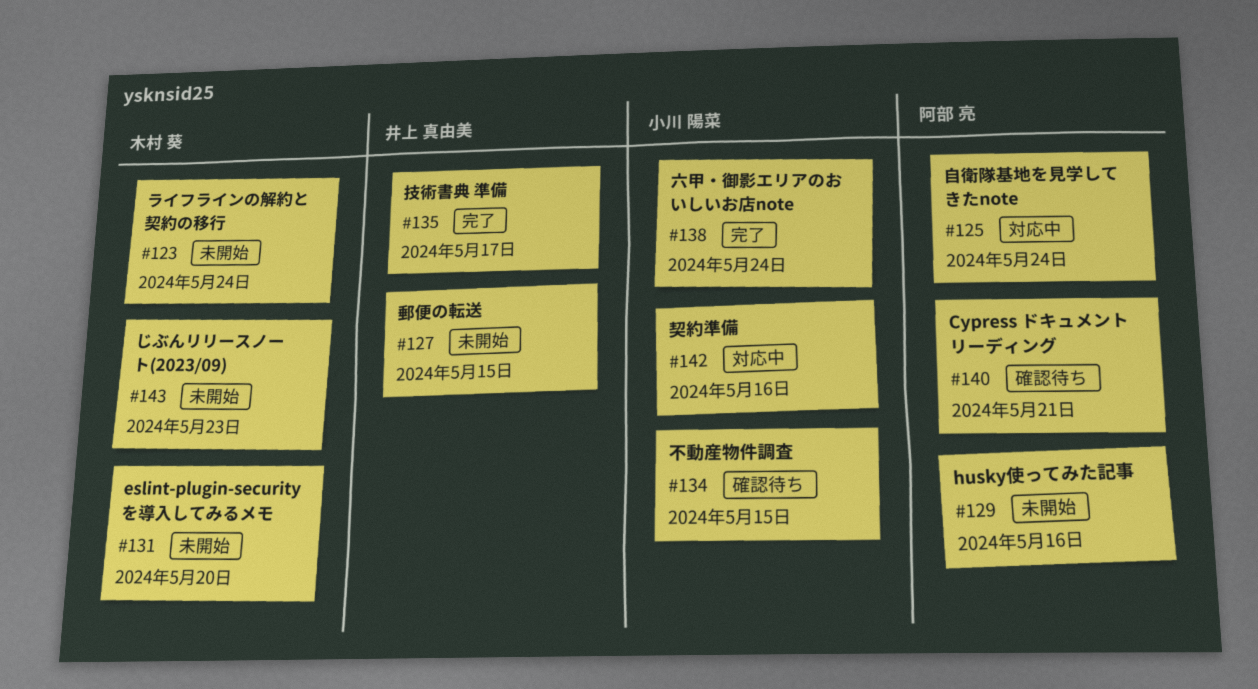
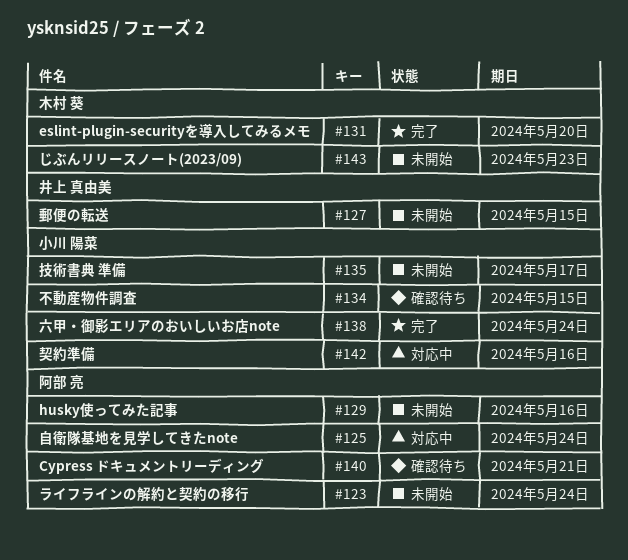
#123, owner: 木村 葵 -> 阿部 亮
#131, status: 未開始 -> 完了
#135, status: 完了 -> 未開始
#135, owner: 井上 真由美 -> 小川 陽菜

